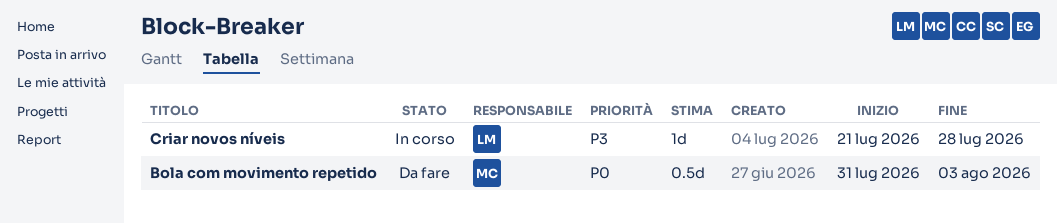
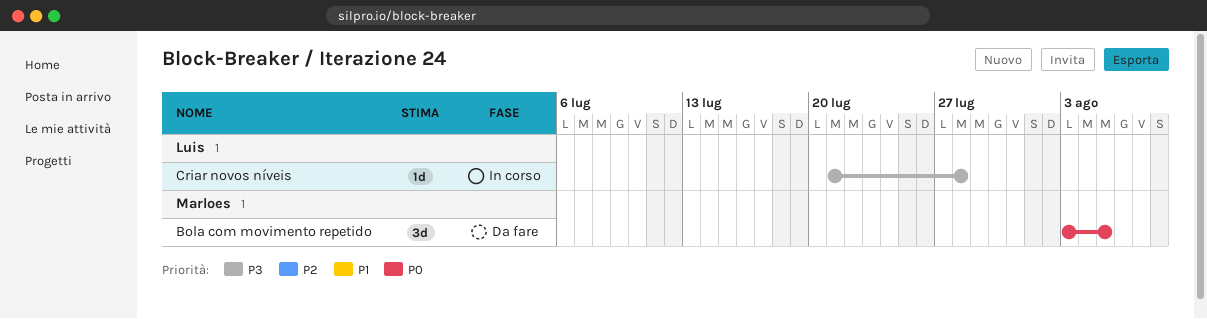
Bola com movimento repetido, estimate: 0.5d -> 3d
Bola com movimento repetido, start: Jul 31 -> Aug 3
Bola com movimento repetido, due: Aug 3 -> Aug 5

